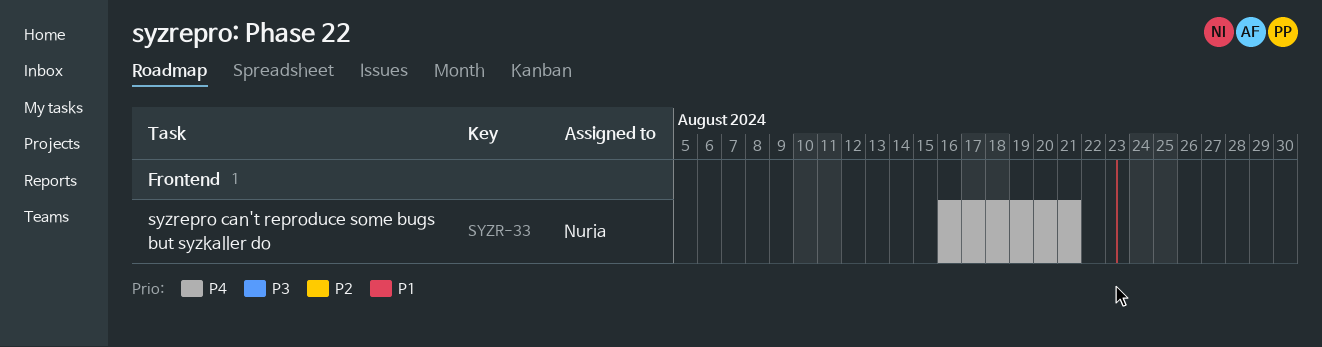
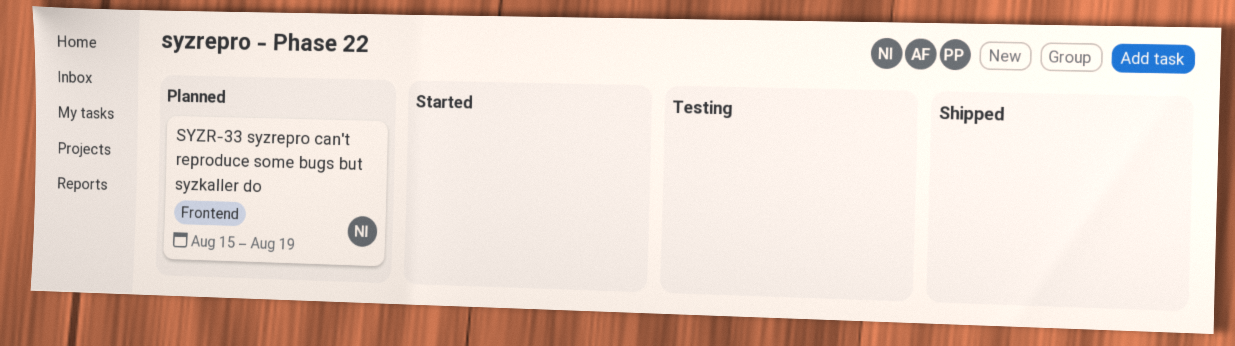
SYZR-33, start: Aug 16 -> Aug 15
SYZR-33, due: Aug 21 -> Aug 19

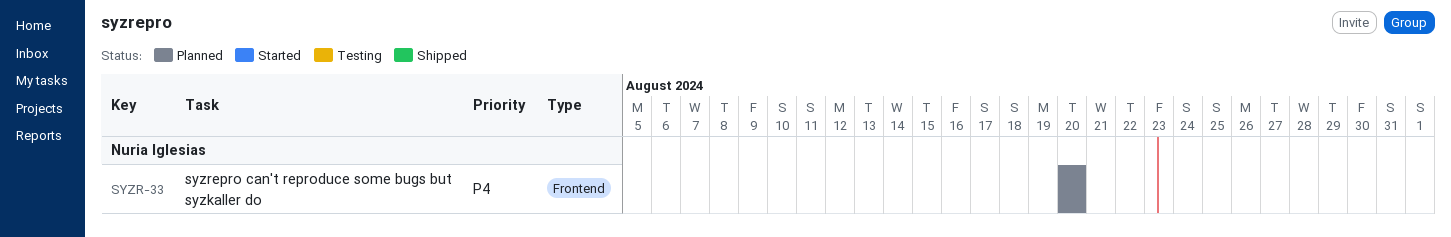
SYZR-33, start: Aug 15 -> Aug 20
SYZR-33, due: Aug 19 -> Aug 20

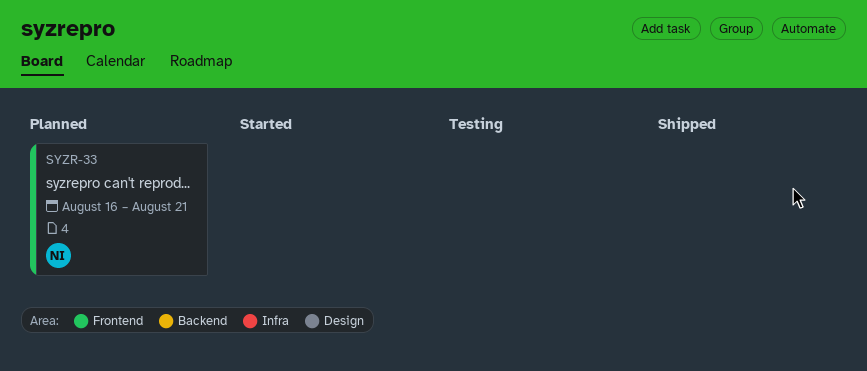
SYZR-33, start: Aug 20 -> Aug 16
SYZR-33, due: Aug 20 -> Aug 21

